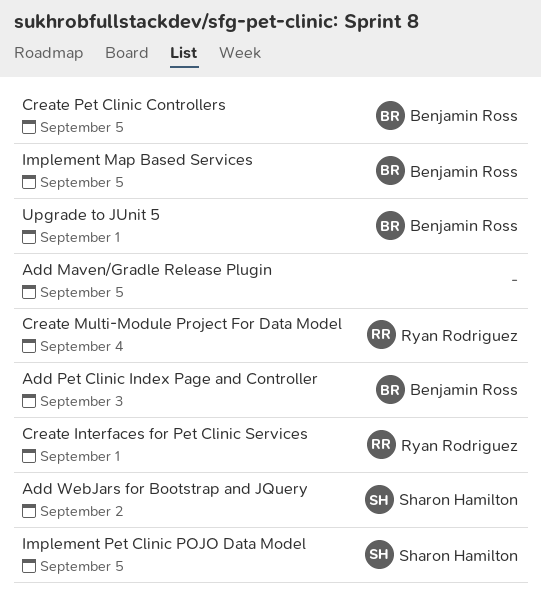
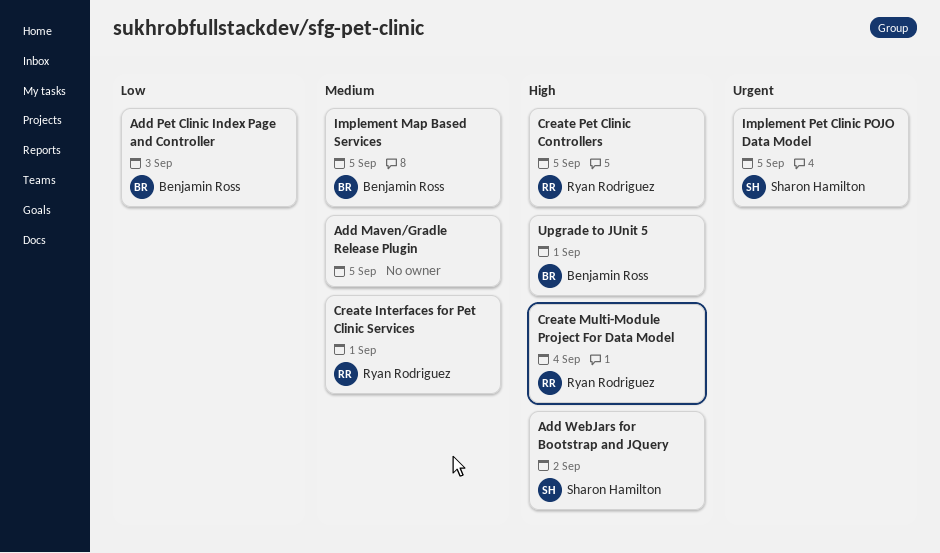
Create Pet Clinic Controllers, owner: Benjamin Ross -> Ryan Rodriguez

